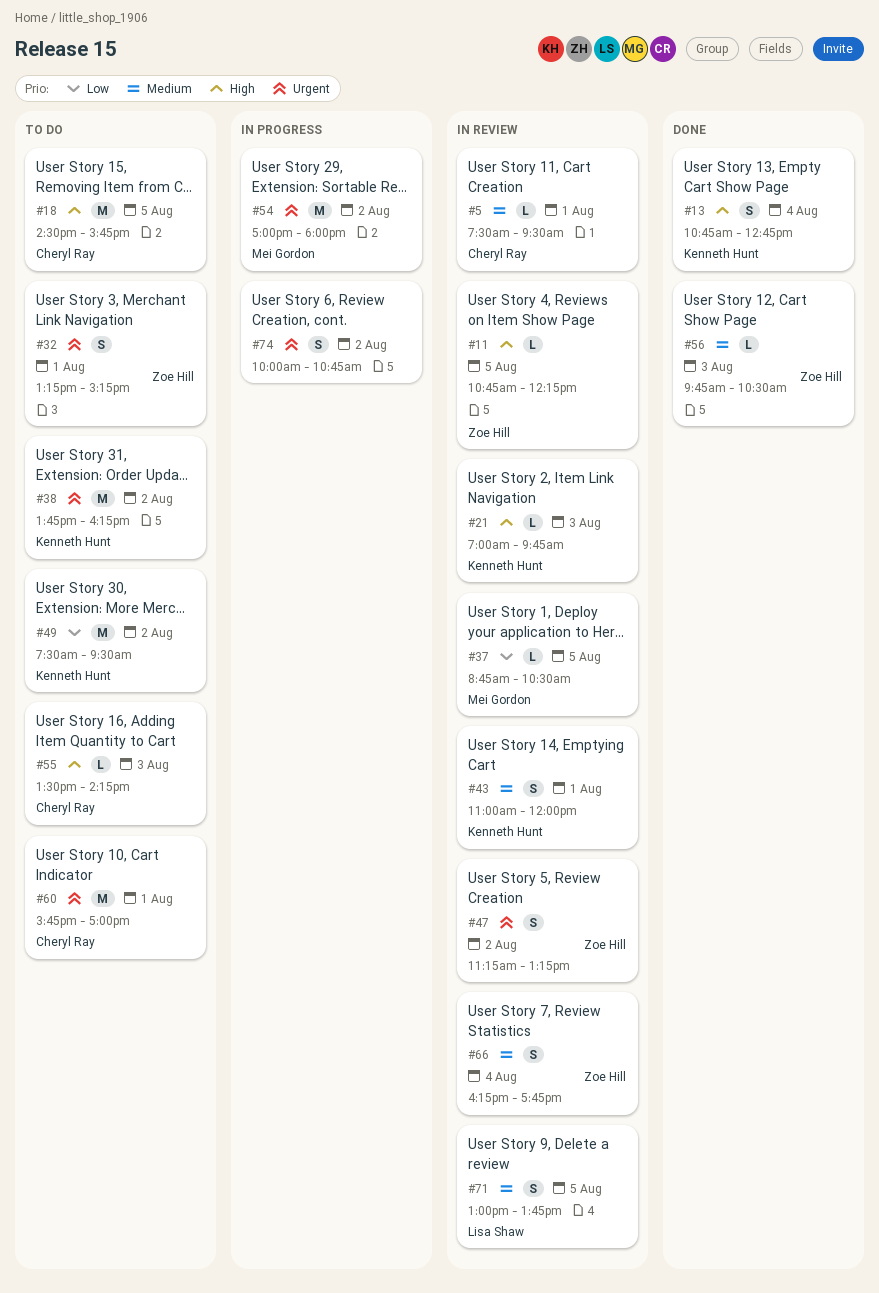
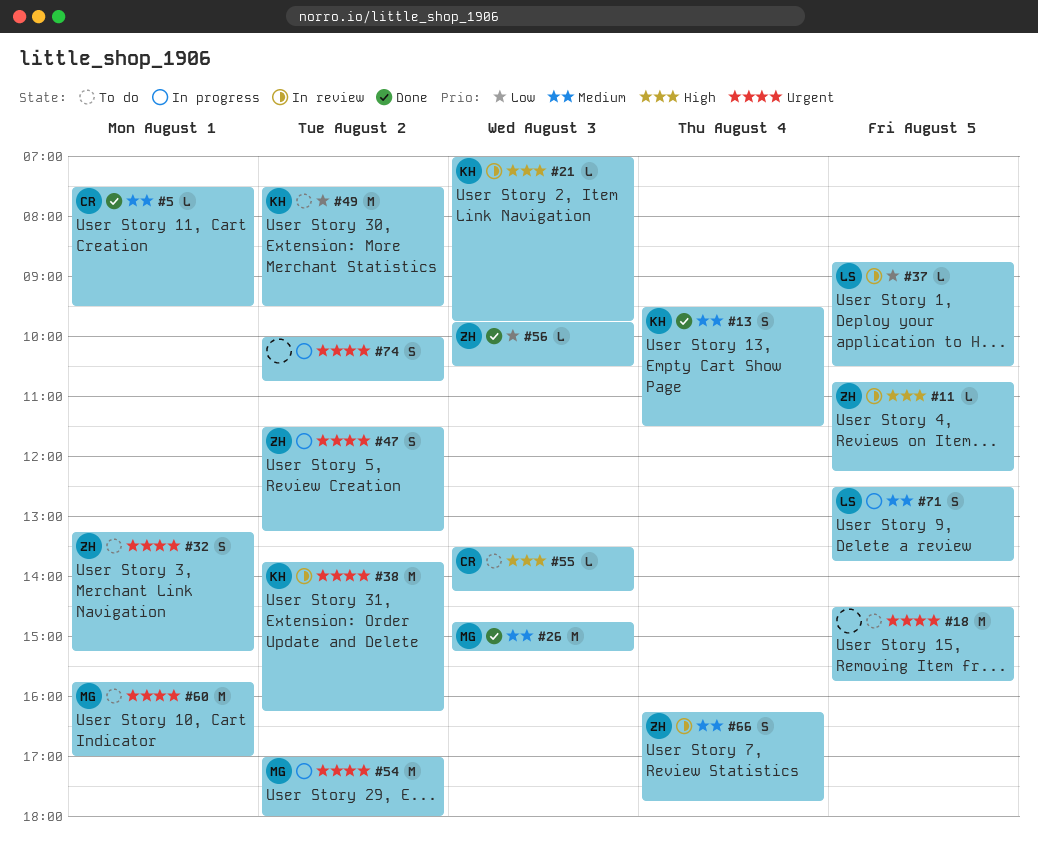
#5, status: In review -> Done
#13, priority: High -> Medium
#13, begins: 10:45 -> 09:30
#13, ends: 12:45 -> 11:30
#18, owner: Cheryl Ray -> none
#18, priority: High -> Urgent
#26: none -> present
#37, owner: Mei Gordon -> Lisa Shaw
#38, status: To do -> In review
#43: present -> none
#47, status: In review -> In progress
#47, begins: 11:15 -> 11:30
#56, priority: Medium -> Low
#60, owner: Cheryl Ray -> Mei Gordon
#71, status: In review -> In progress
#71, begins: 13:00 -> 12:30

